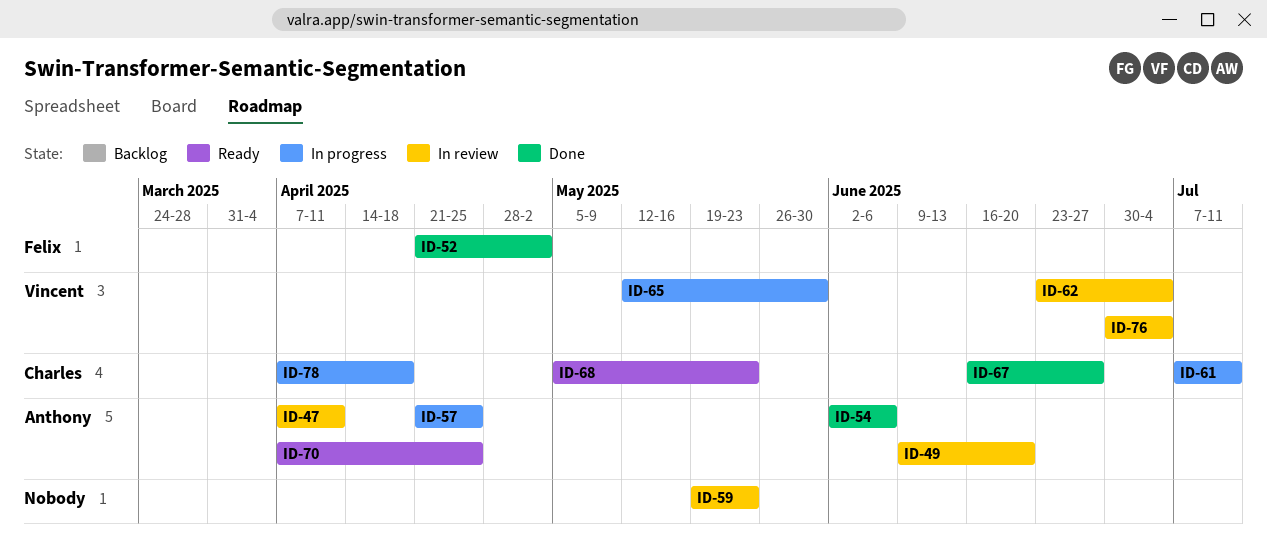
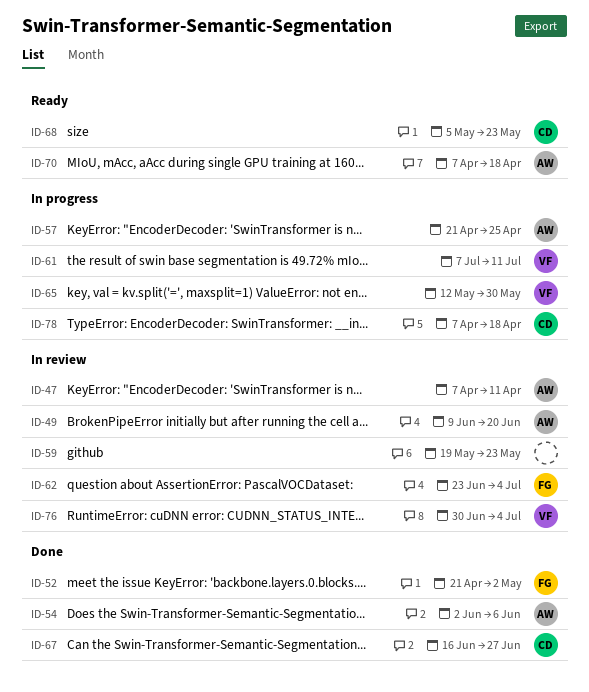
ID-61, owner: Charles -> Vincent
ID-62, owner: Vincent -> Felix
ID-70, due: Apr 25 -> Apr 18

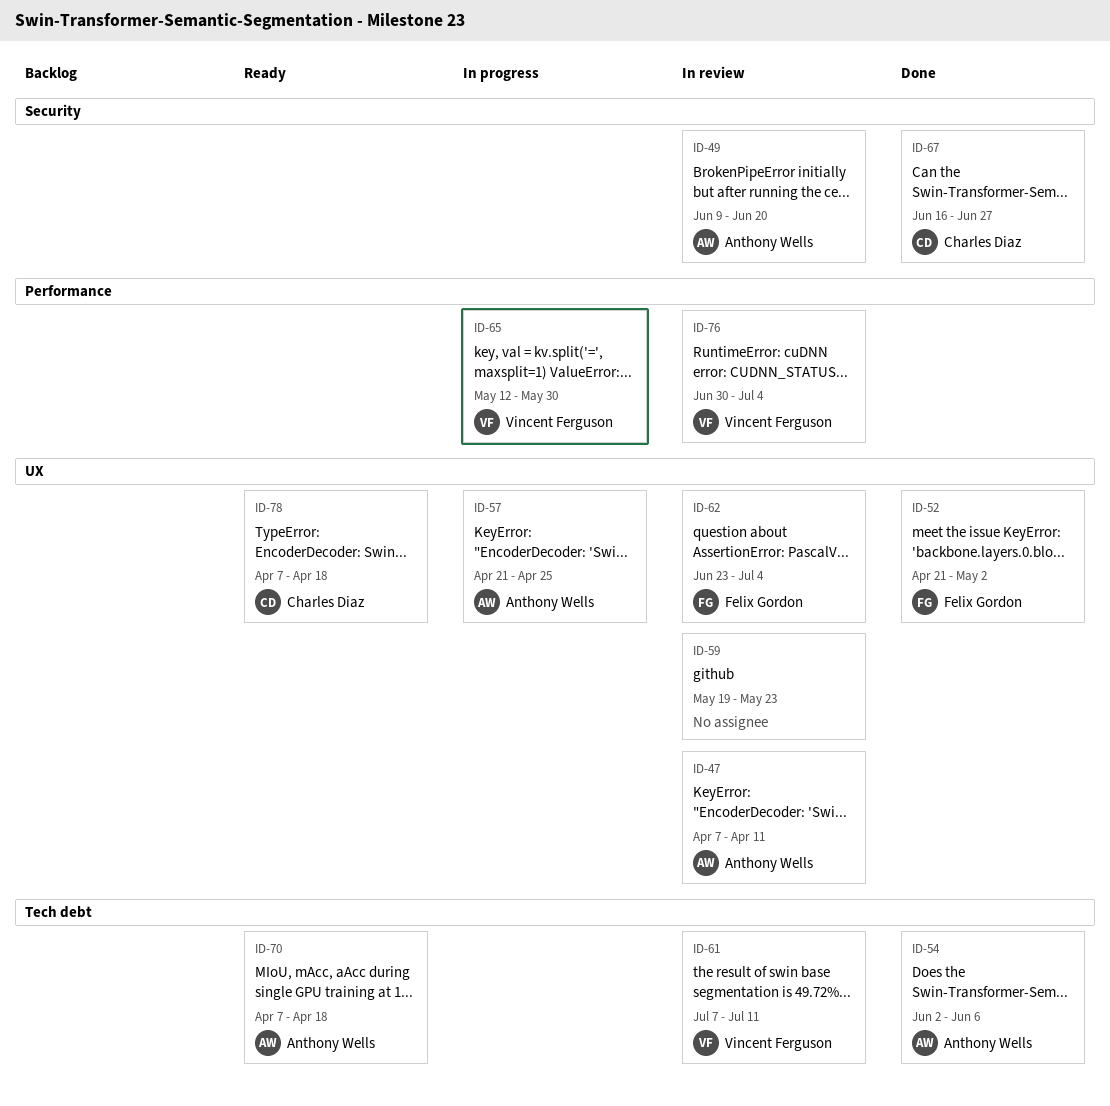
ID-61, status: In progress -> In review
ID-68: present -> none
ID-78, status: In progress -> Ready

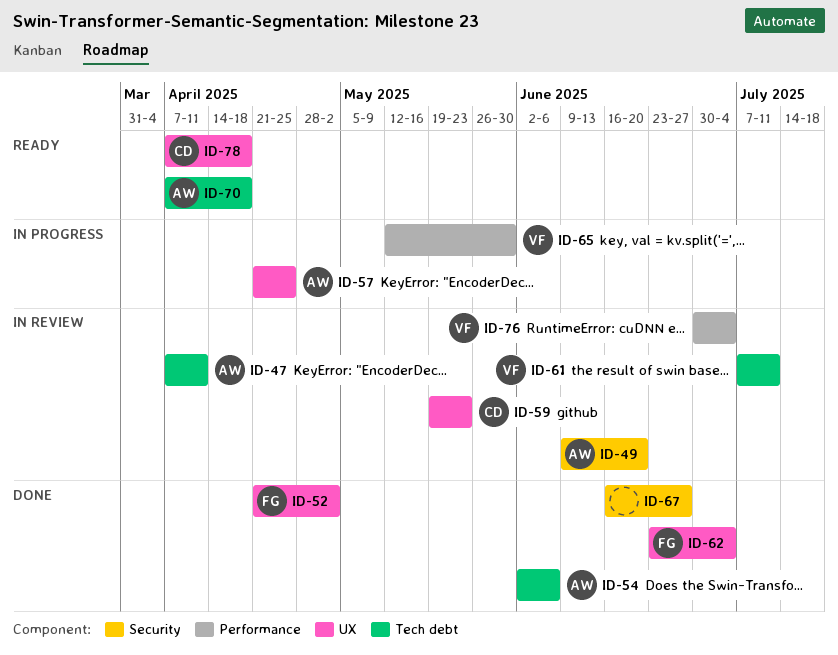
ID-47, label: UX -> Tech debt
ID-59, owner: none -> Charles Diaz
ID-62, status: In review -> Done
ID-67, owner: Charles Diaz -> none

